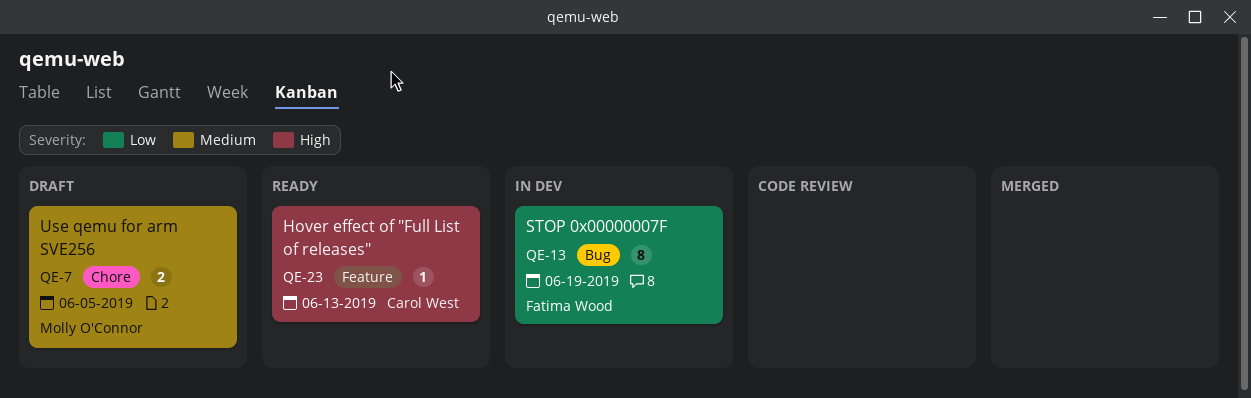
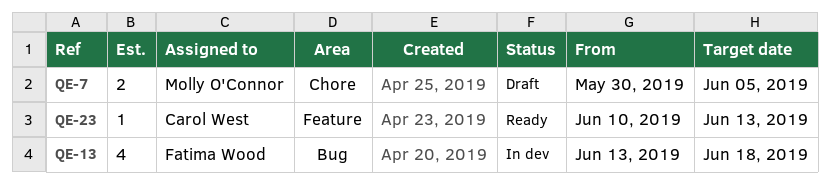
QE-13, estimate: 8 -> 4
QE-13, due: Jun 19 -> Jun 18

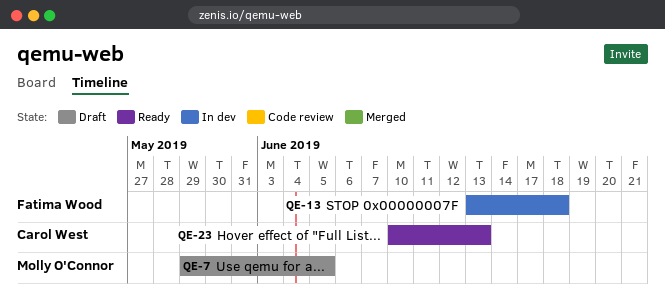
QE-7, start: May 30 -> May 29

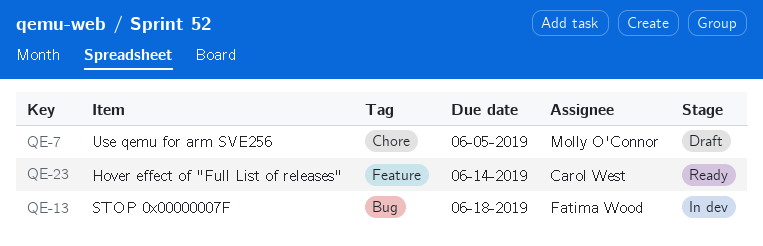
QE-23, due: Jun 13 -> Jun 14

